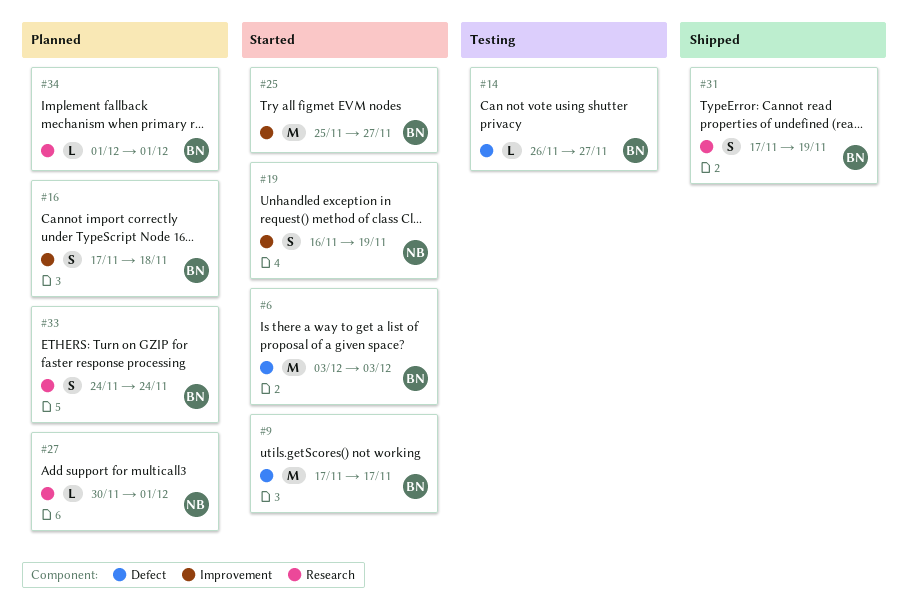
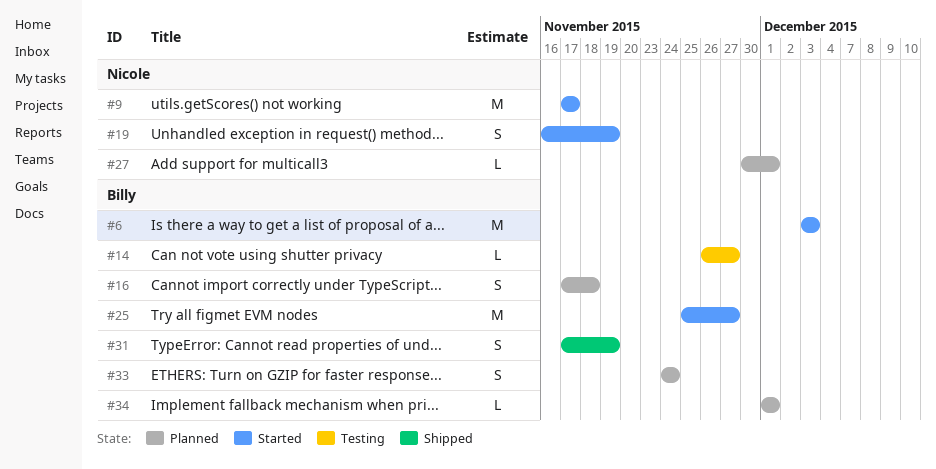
#9, owner: Billy -> Nicole

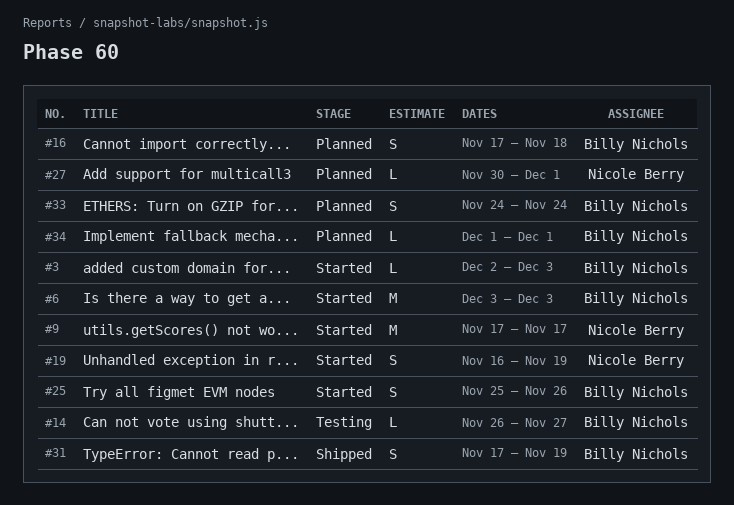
#3: none -> present
#25, estimate: M -> S
#25, due: Nov 27 -> Nov 26

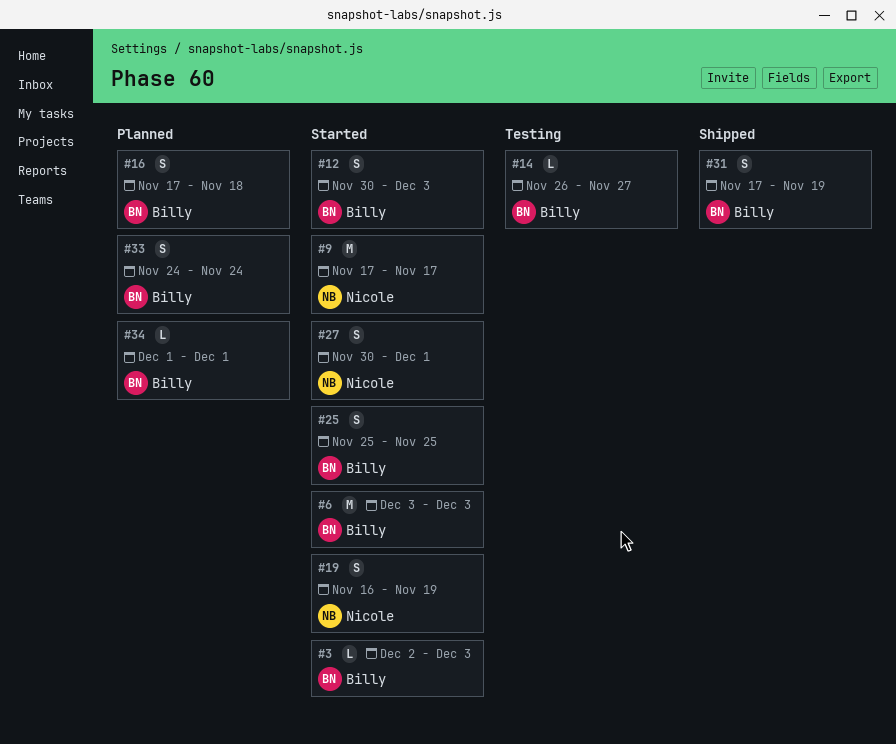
#12: none -> present
#25, due: Nov 26 -> Nov 25
#27, status: Planned -> Started
#27, estimate: L -> S

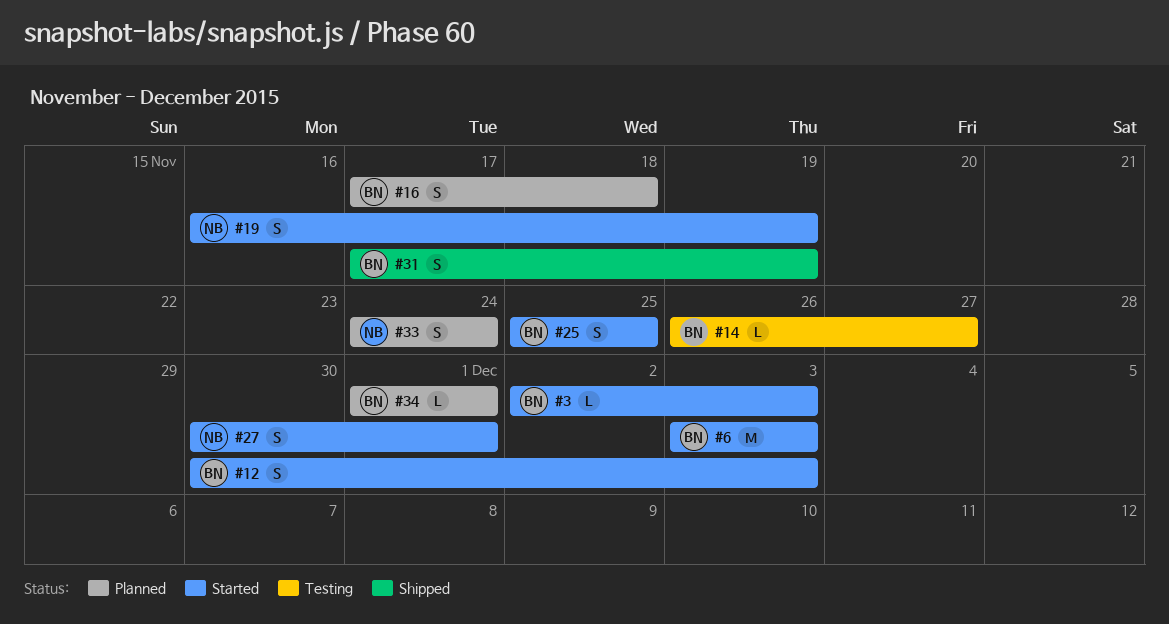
#9: present -> none
#33, owner: Billy -> Nicole

